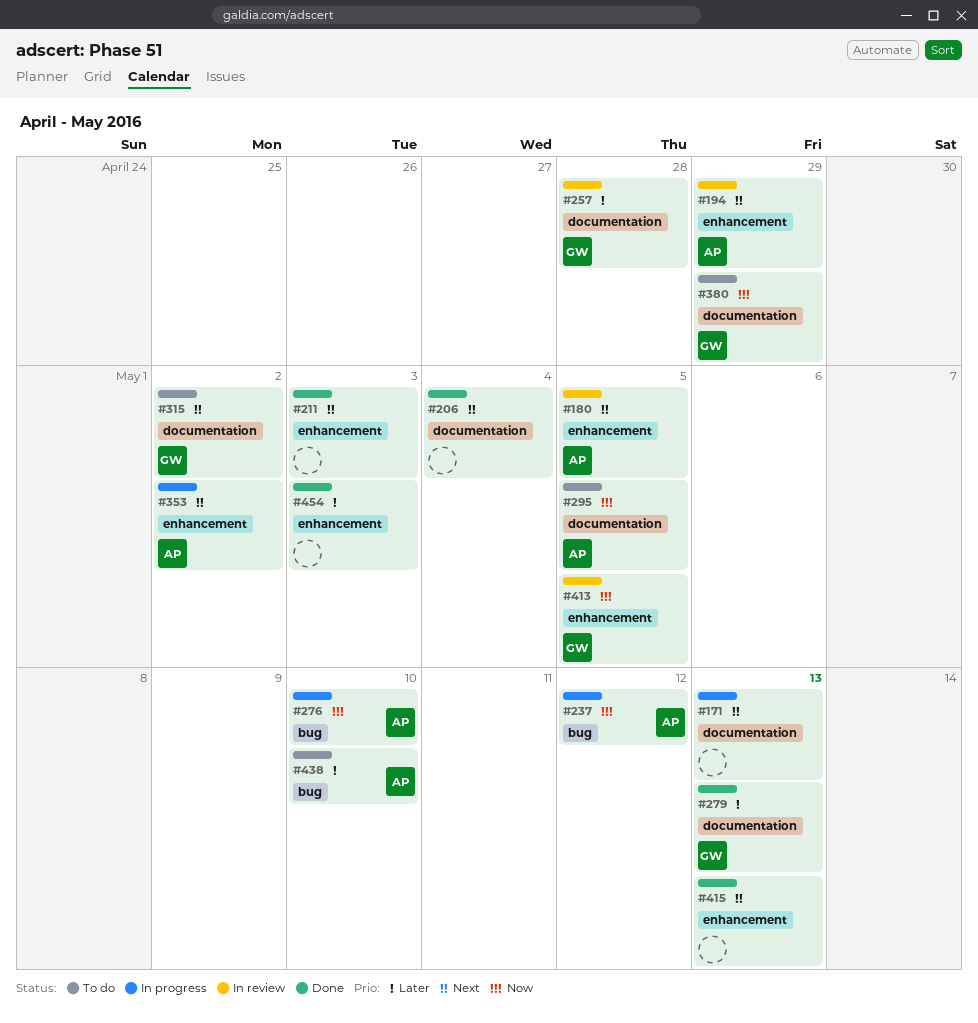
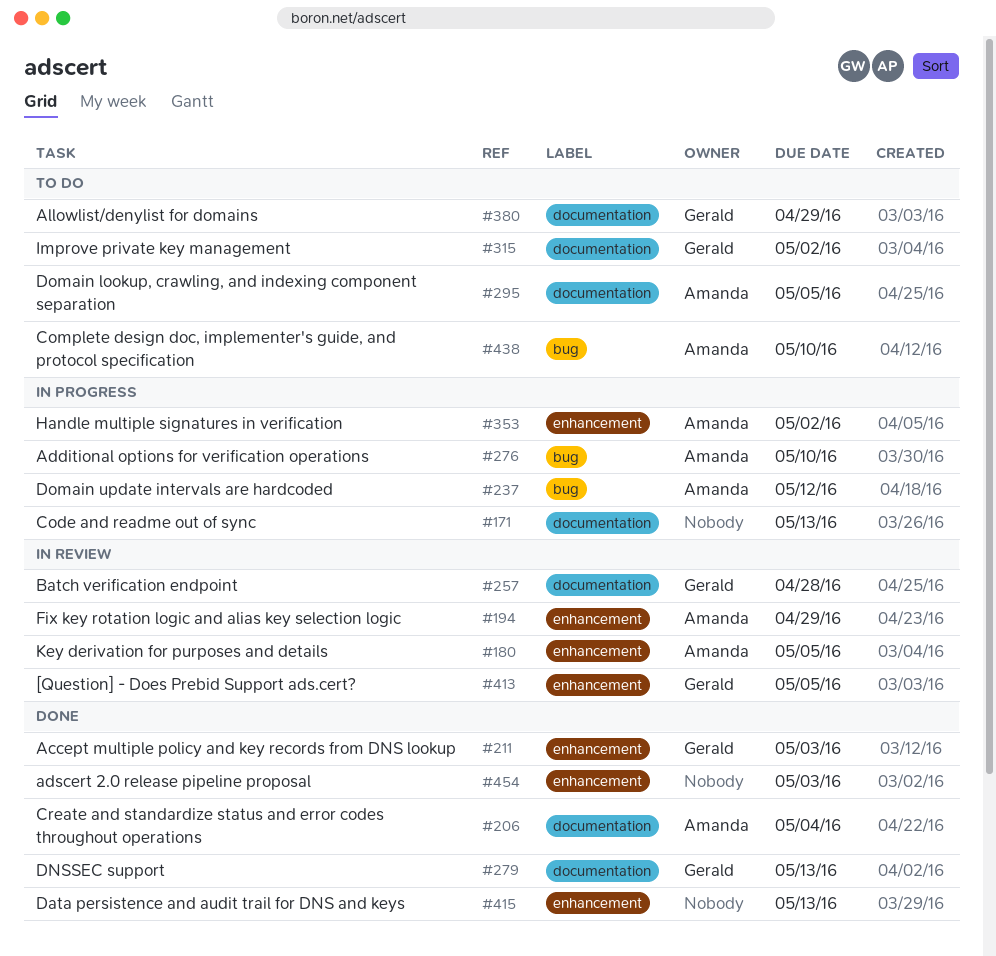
#206, owner: none -> Amanda
#211, owner: none -> Gerald

